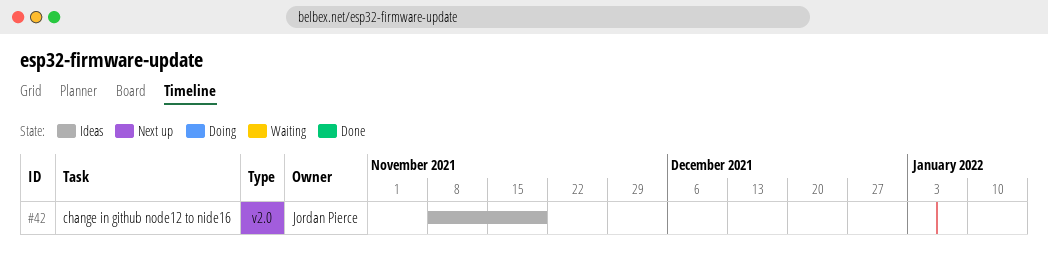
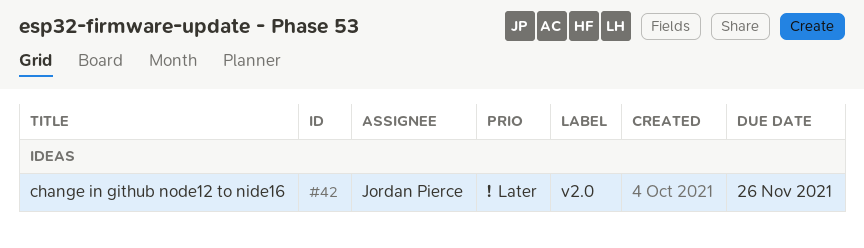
#42, due: Nov 19 -> Nov 26

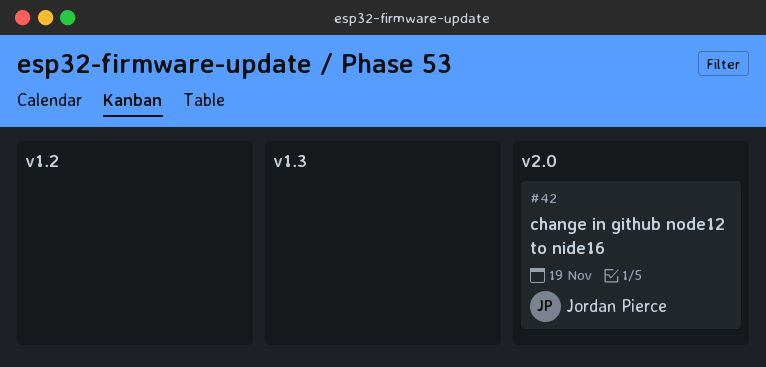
#42, due: Nov 26 -> Nov 19

